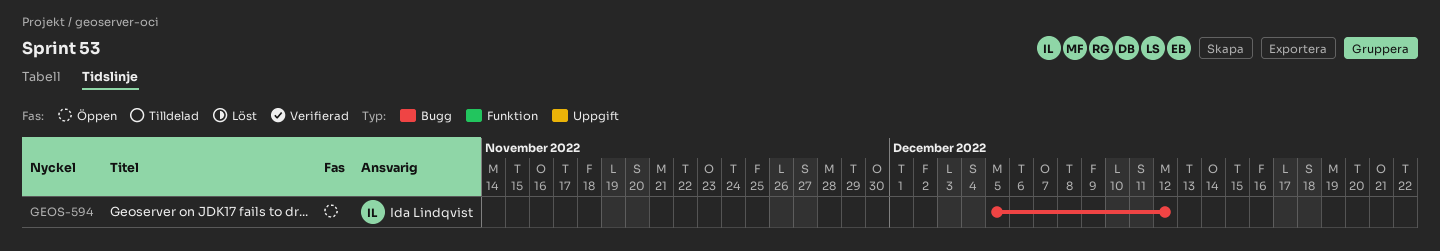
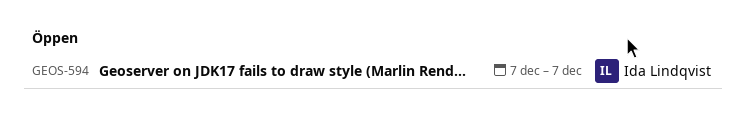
GEOS-594, start: Dec 5 -> Dec 7
GEOS-594, due: Dec 12 -> Dec 7

